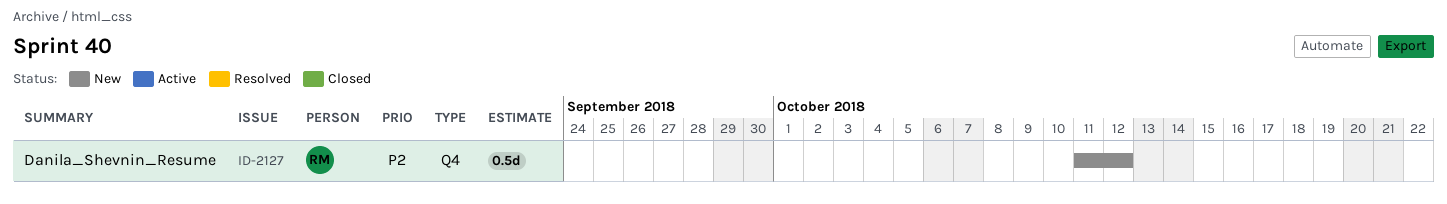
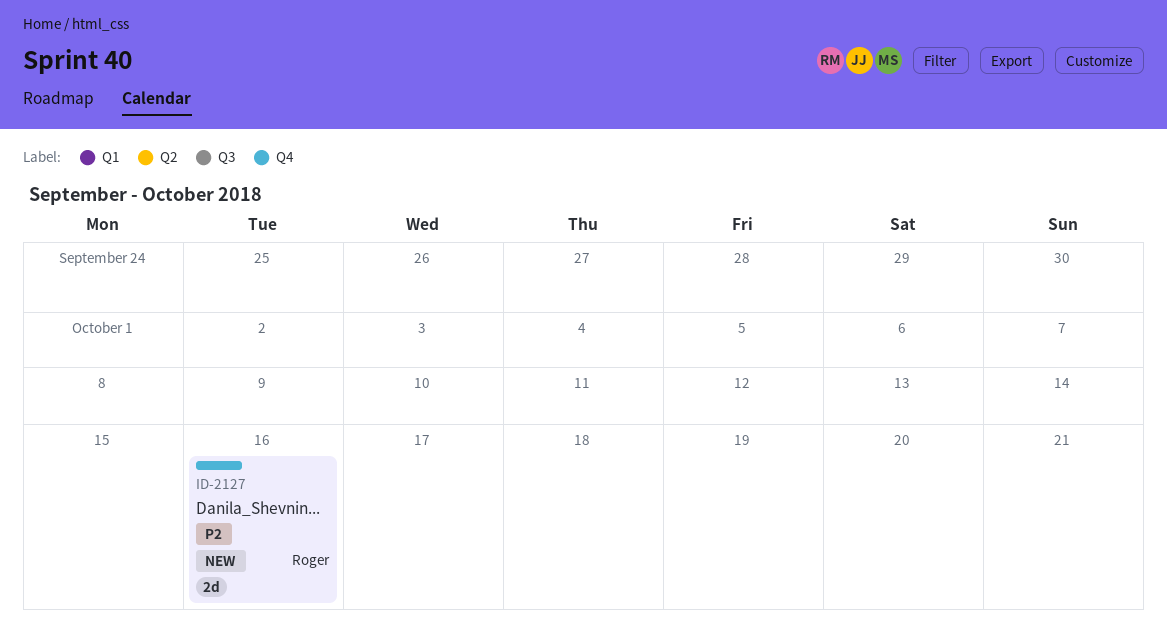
ID-2127, estimate: 0.5d -> 2d
ID-2127, due: Oct 12 -> Oct 16

